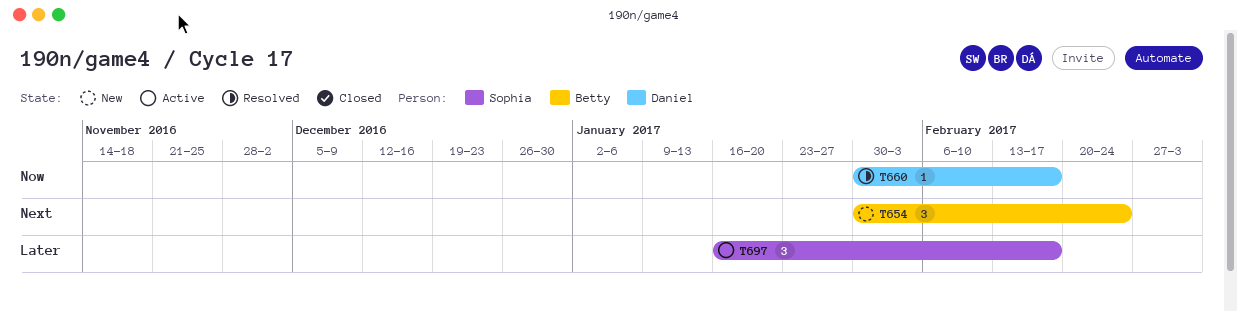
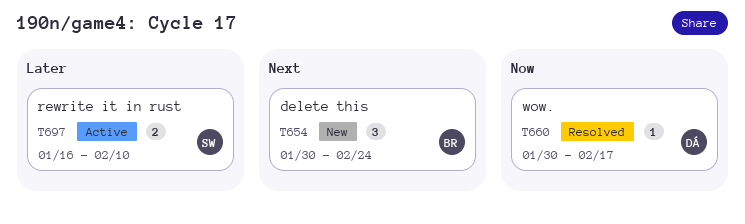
T697, estimate: 3 -> 2
T697, due: Feb 17 -> Feb 10

